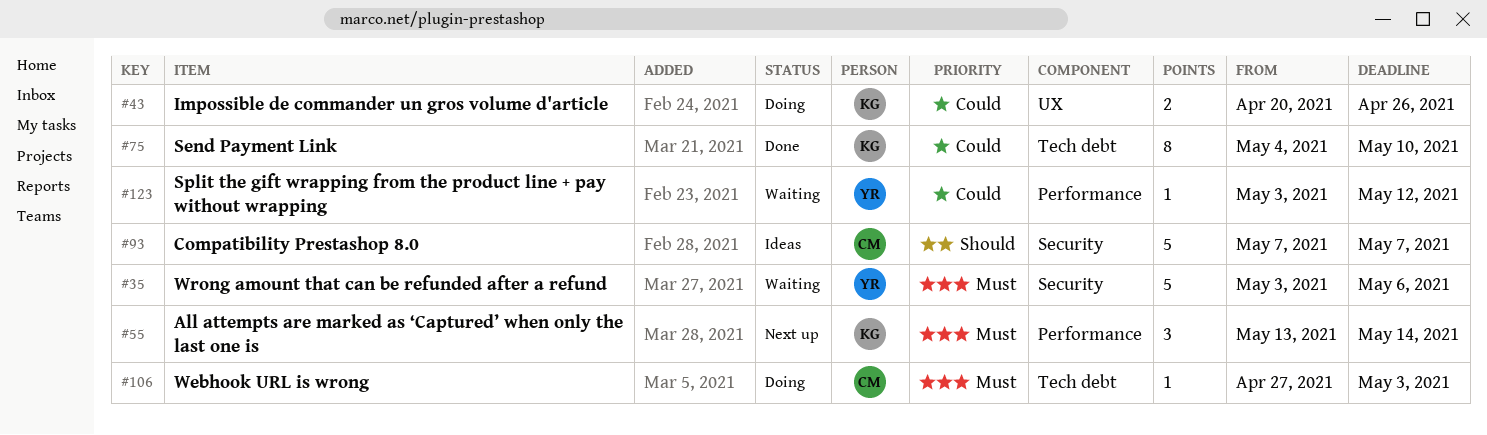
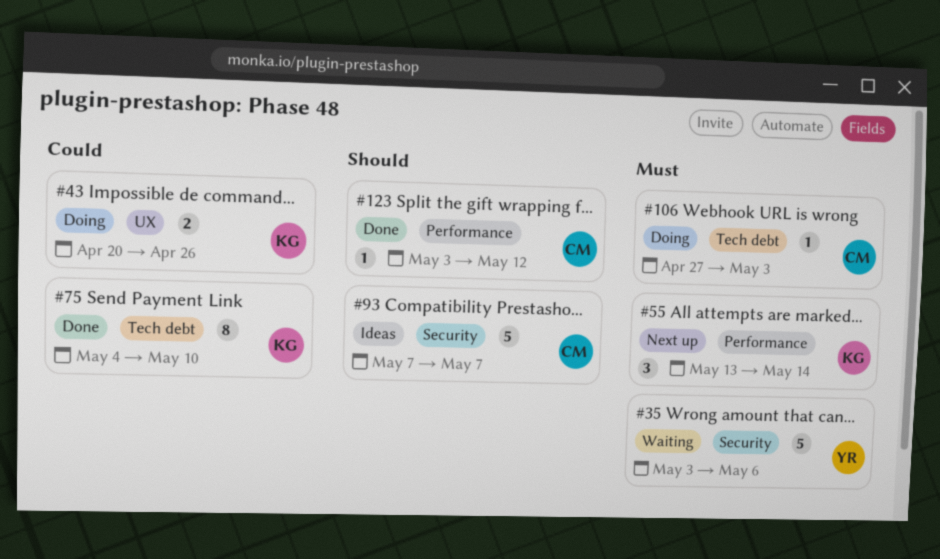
#123, status: Waiting -> Done
#123, owner: YR -> CM
#123, priority: Could -> Should

